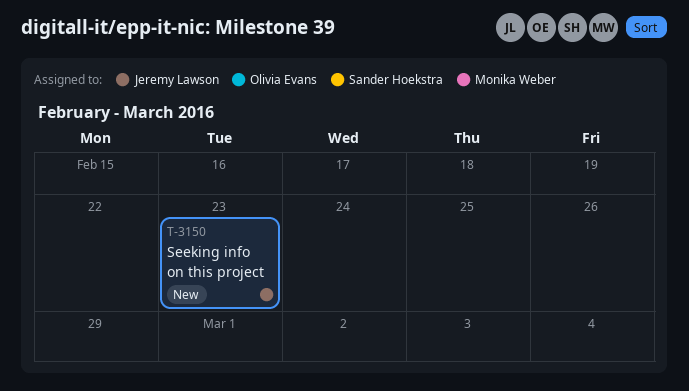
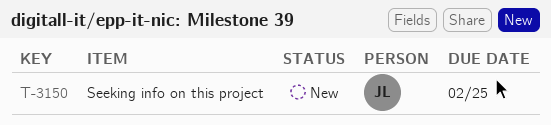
T-3150, due: Feb 23 -> Feb 25

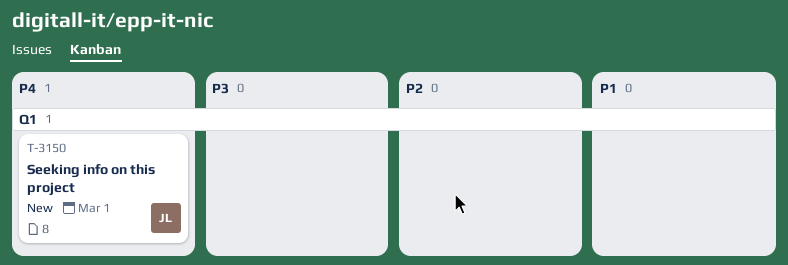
T-3150, due: Feb 25 -> Mar 1

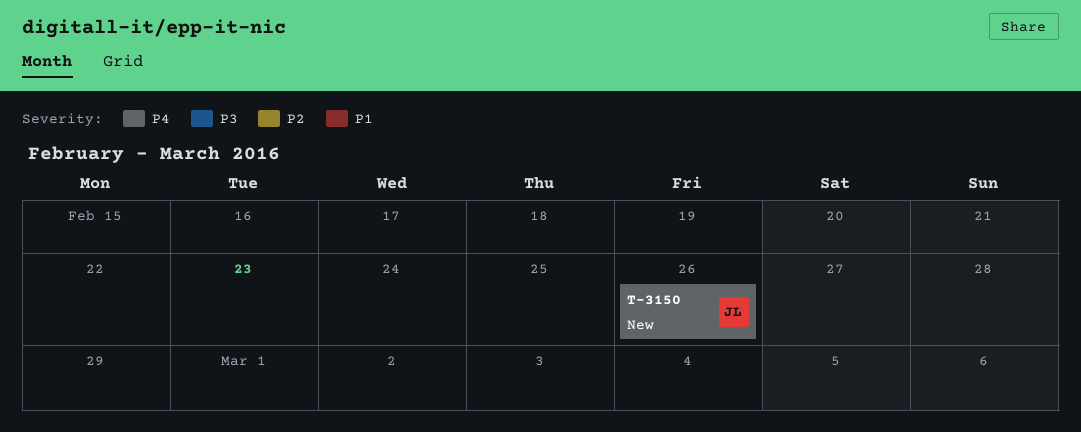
T-3150, due: Mar 1 -> Feb 26

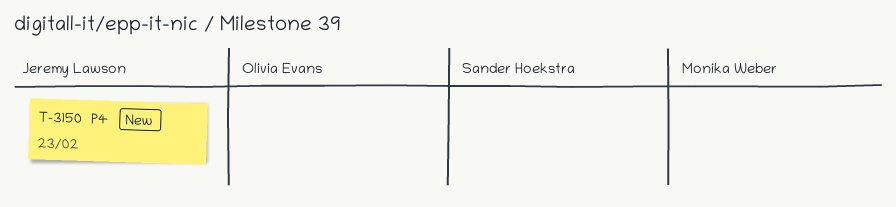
T-3150, due: Feb 26 -> Feb 23

